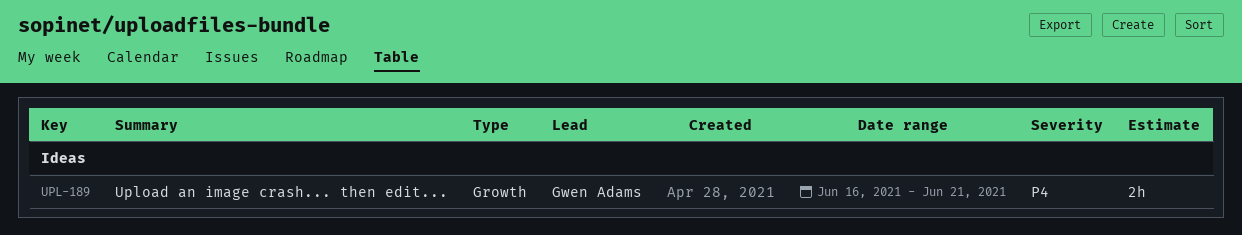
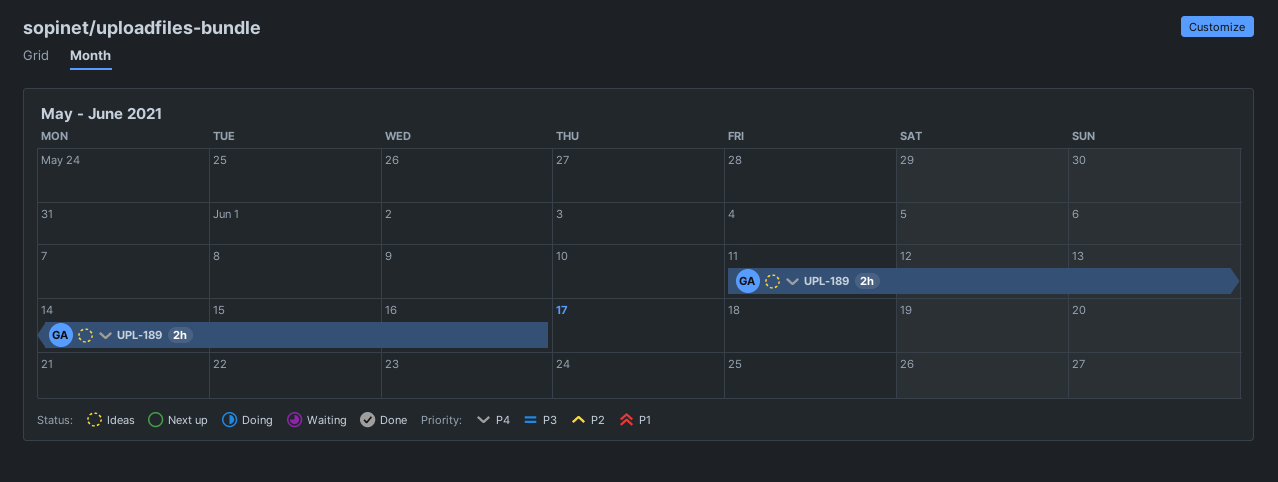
UPL-189, start: Jun 16 -> Jun 11
UPL-189, due: Jun 21 -> Jun 16

